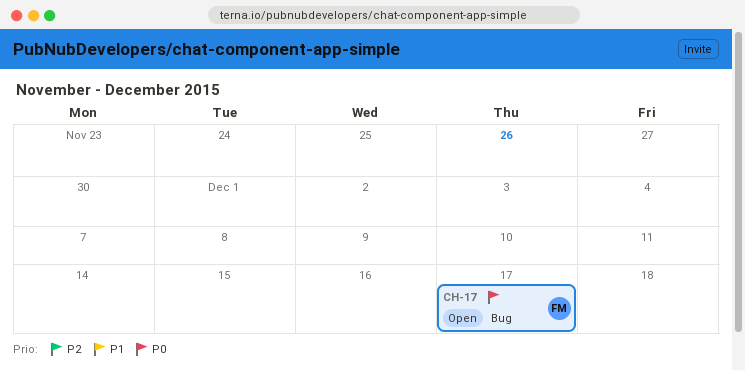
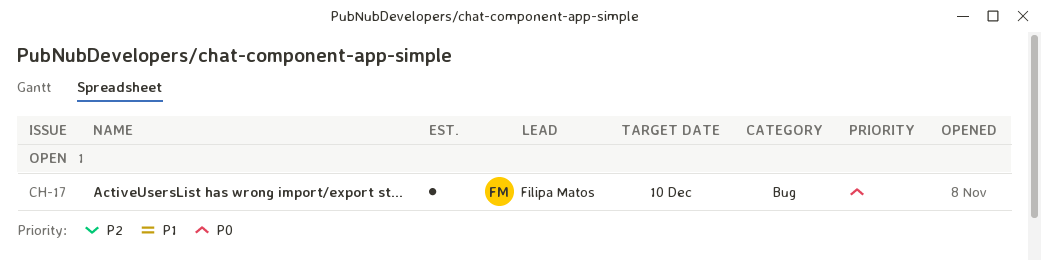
CH-17, due: Dec 17 -> Dec 10

